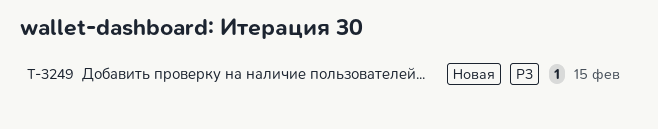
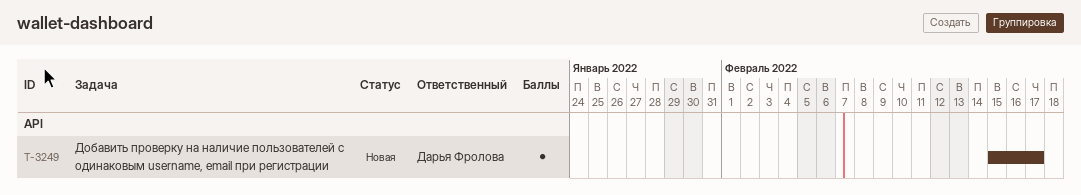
T-3249, due: Feb 15 -> Feb 17

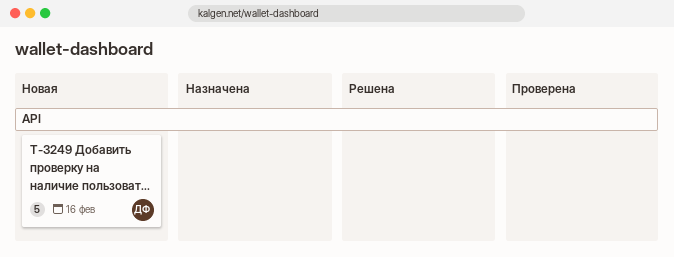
T-3249, estimate: 1 -> 5
T-3249, due: Feb 17 -> Feb 16

